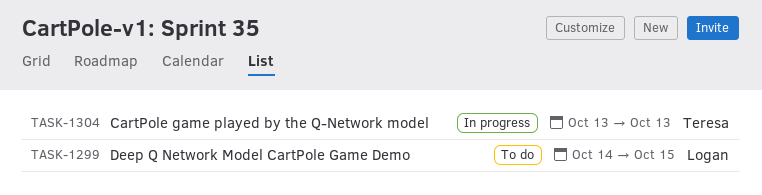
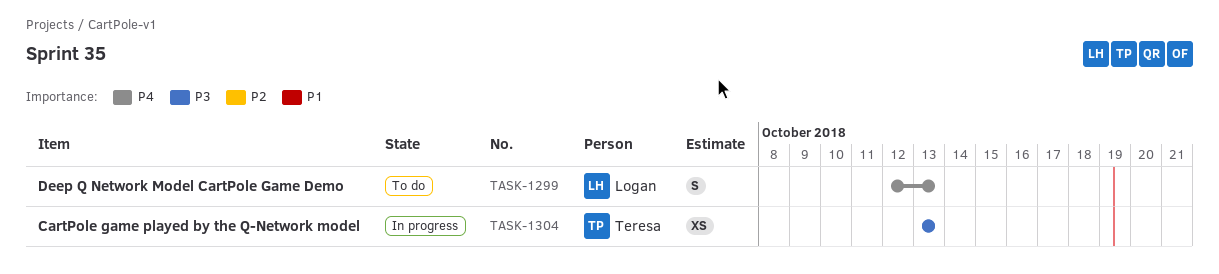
TASK-1299, start: Oct 14 -> Oct 12
TASK-1299, due: Oct 15 -> Oct 13

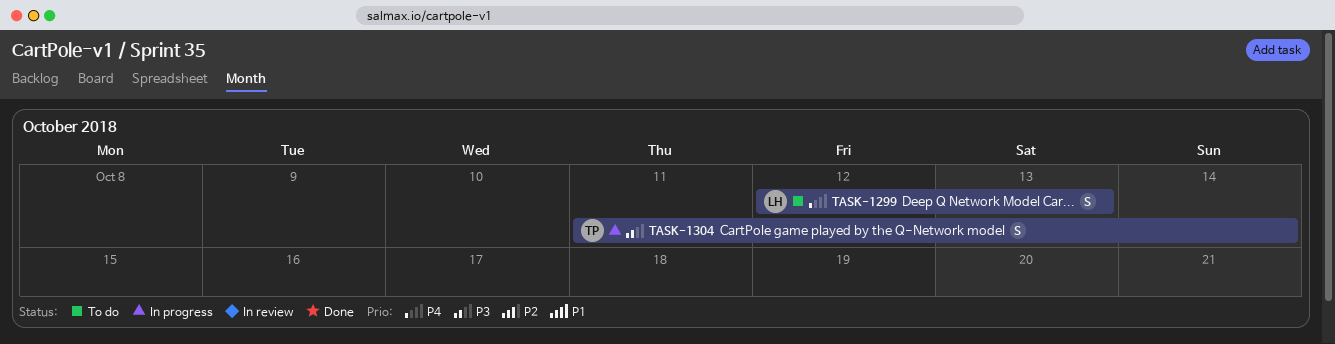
TASK-1304, estimate: XS -> S
TASK-1304, start: Oct 13 -> Oct 11
TASK-1304, due: Oct 13 -> Oct 14

